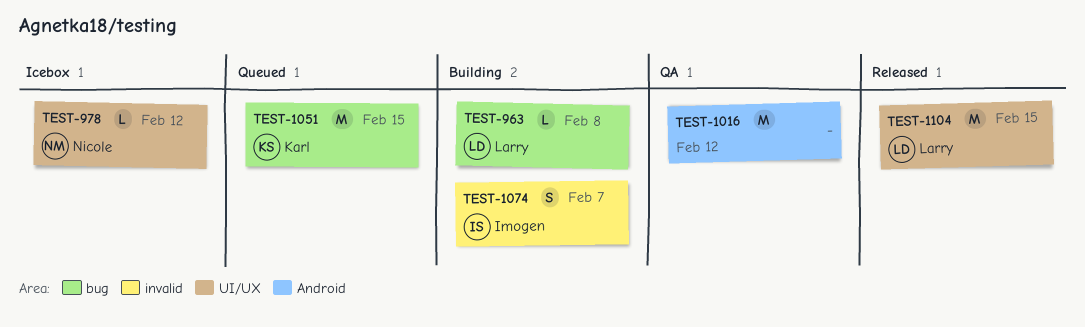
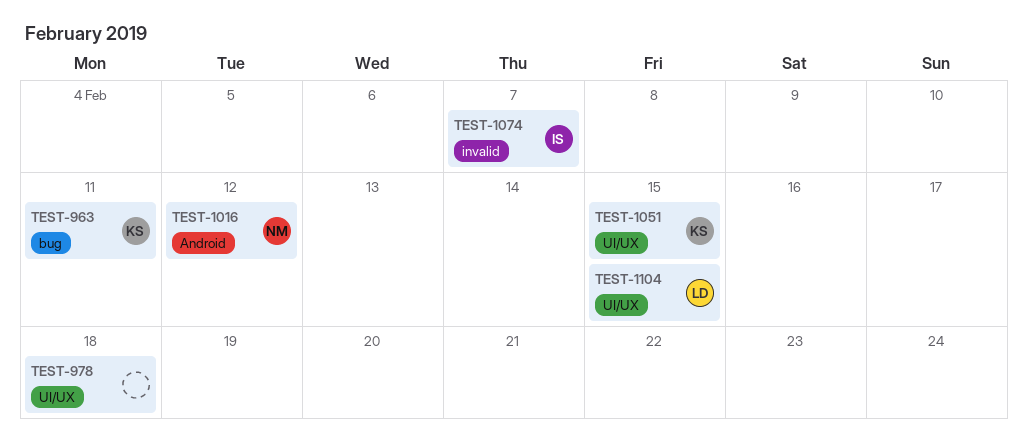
TEST-963, owner: Larry -> Karl
TEST-963, due: Feb 8 -> Feb 11
TEST-978, owner: Nicole -> none
TEST-978, due: Feb 12 -> Feb 18
TEST-1016, owner: none -> Nicole
TEST-1051, label: bug -> UI/UX

